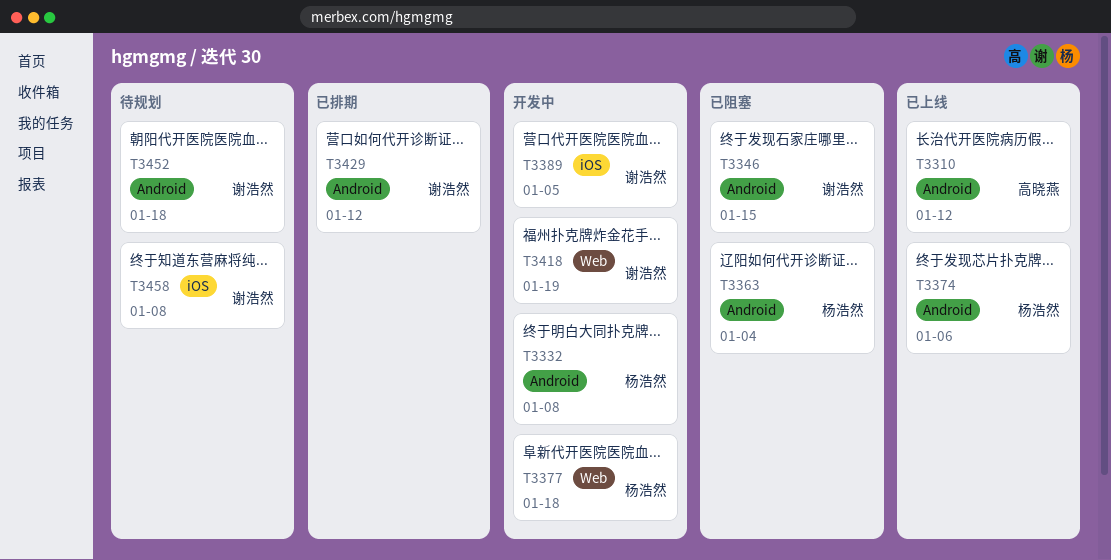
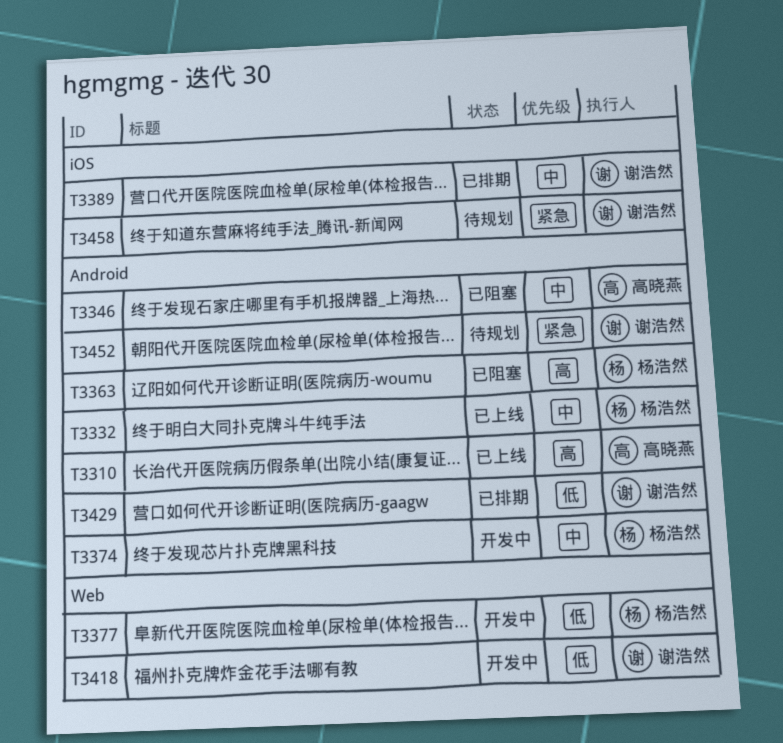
T3332, status: 开发中 -> 已上线
T3346, owner: 谢浩然 -> 高晓燕
T3374, status: 已上线 -> 开发中
T3389, status: 开发中 -> 已排期

